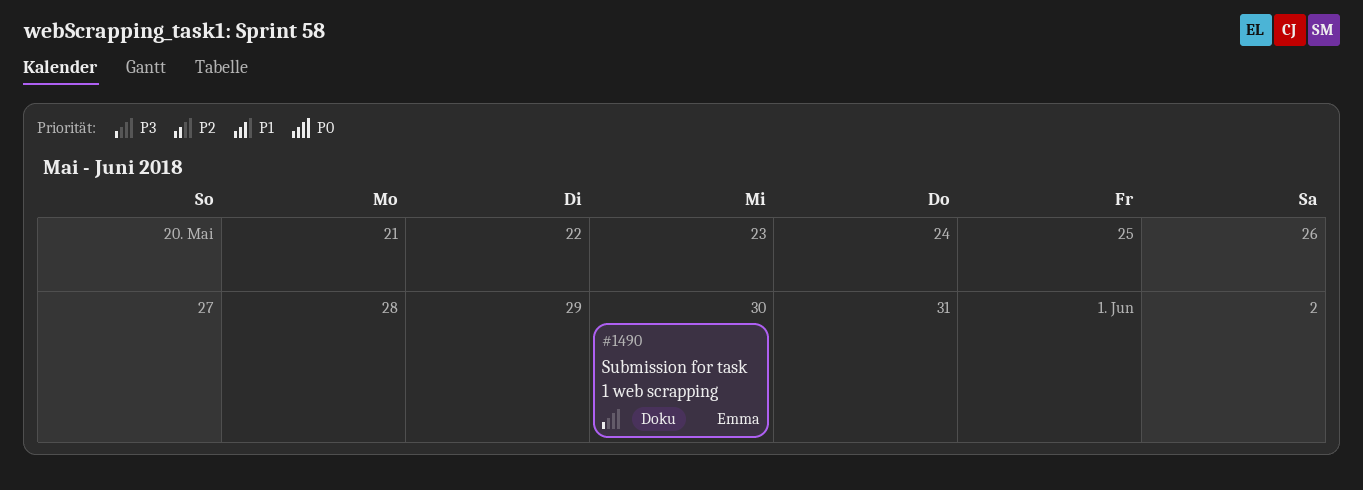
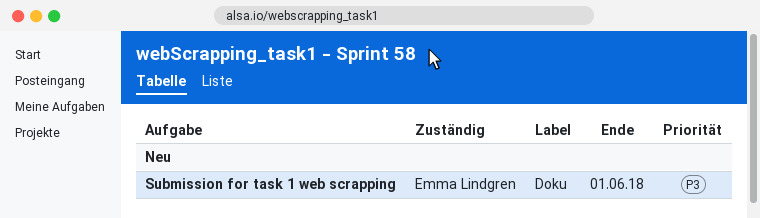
Submission for task 1 web scrapping, due: May 30 -> Jun 1

